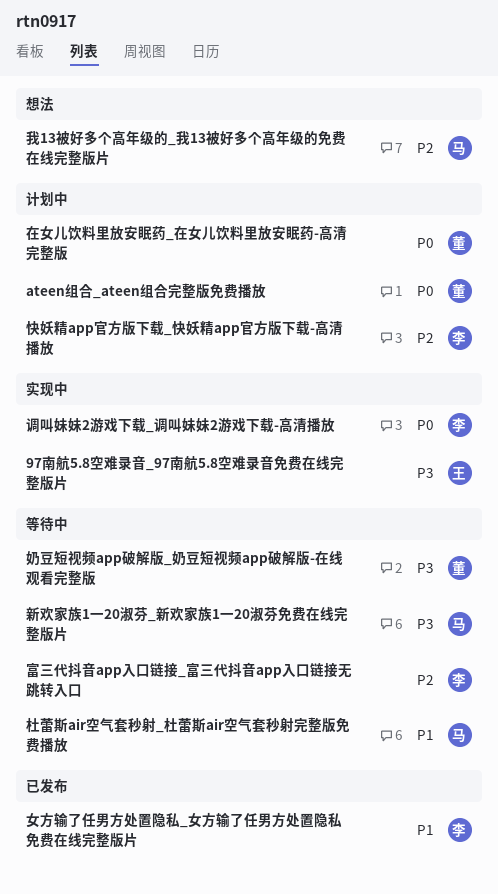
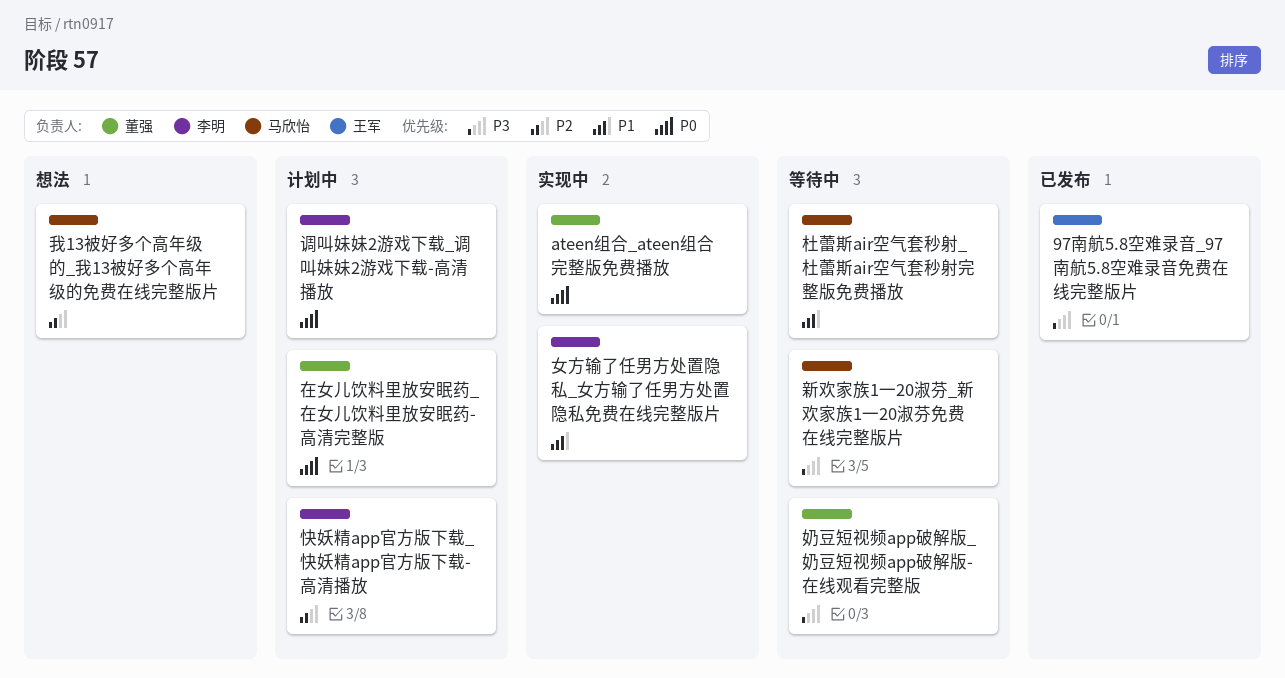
97南航5.8空难录音_97南航5.8空难录音免费在线完整版片, status: 实现中 -> 已发布
ateen组合_ateen组合完整版免费播放, status: 计划中 -> 实现中
女方输了任男方处置隐私_女方输了任男方处置隐私免费在线完整版片, status: 已发布 -> 实现中
富三代抖音app入口链接_富三代抖音app入口链接无跳转入口: present -> none
调叫妹妹2游戏下载_调叫妹妹2游戏下载-高清播放, status: 实现中 -> 计划中

